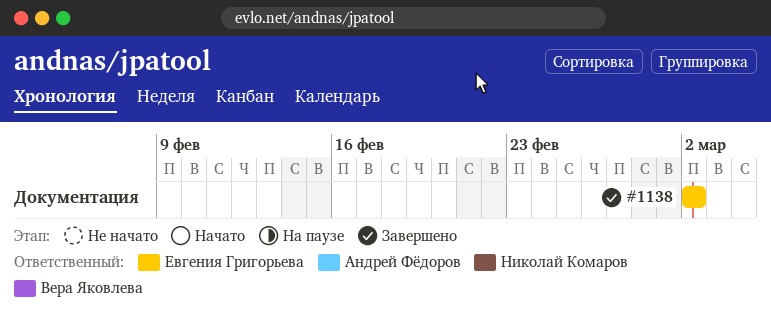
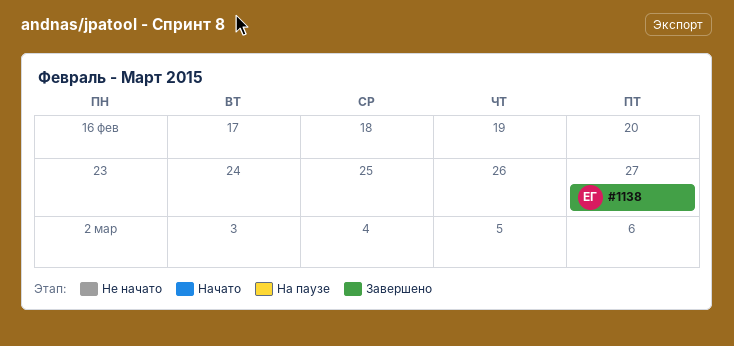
#1138, start: Mar 2 -> Feb 27
#1138, due: Mar 2 -> Feb 27

